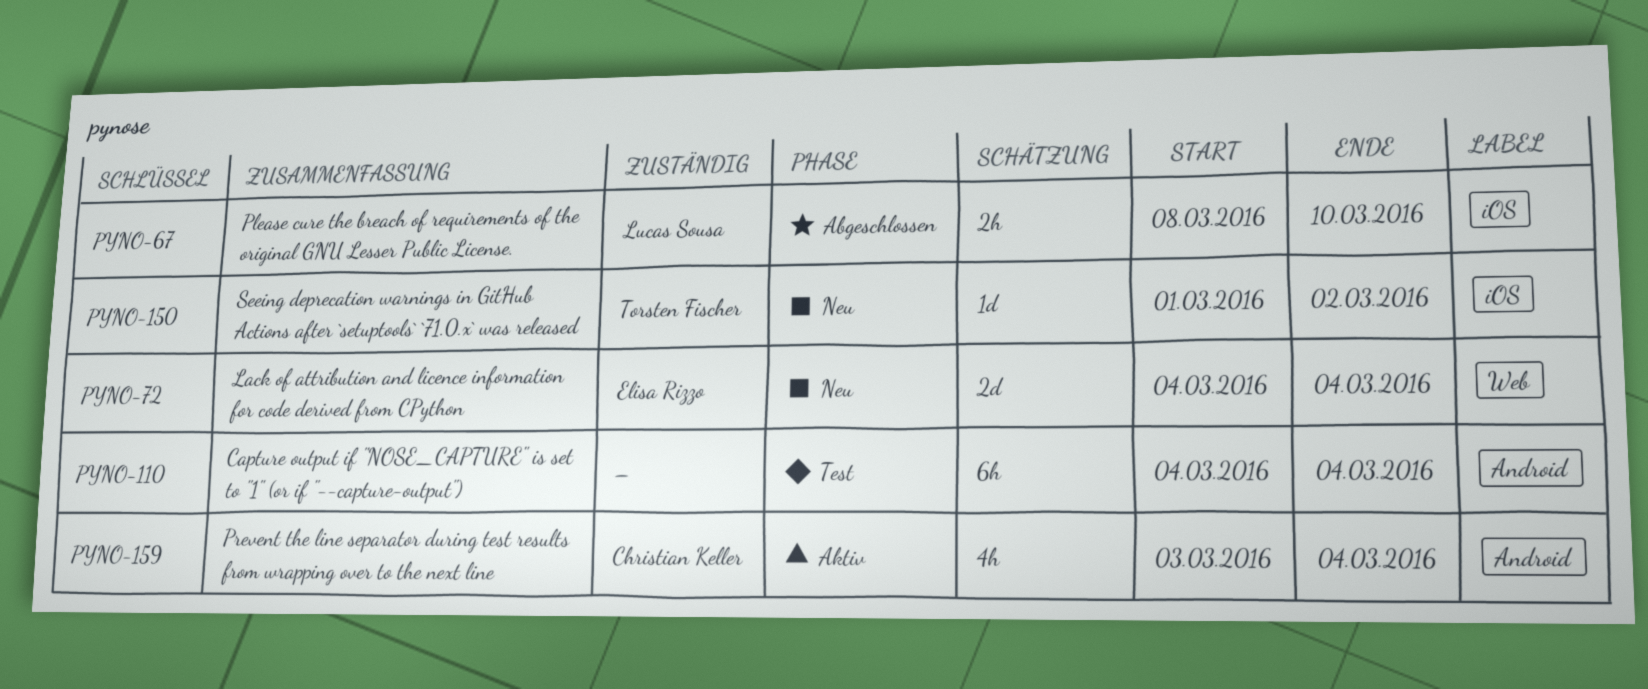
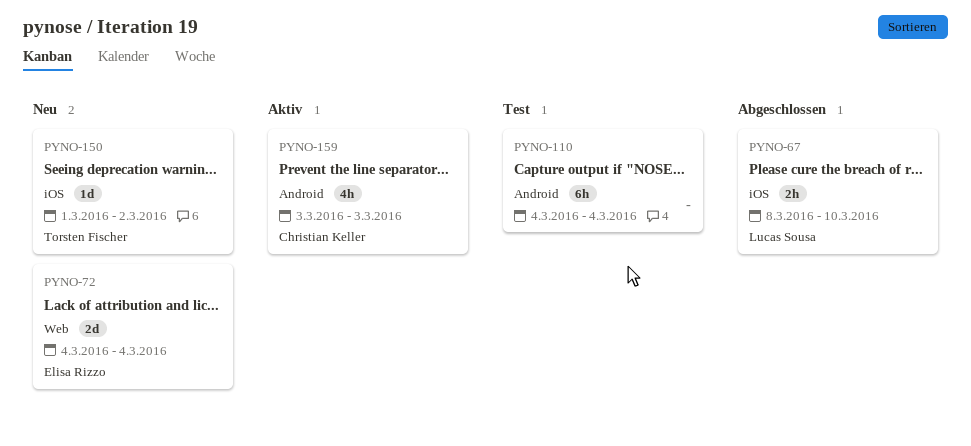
PYNO-159, due: Mar 4 -> Mar 3

